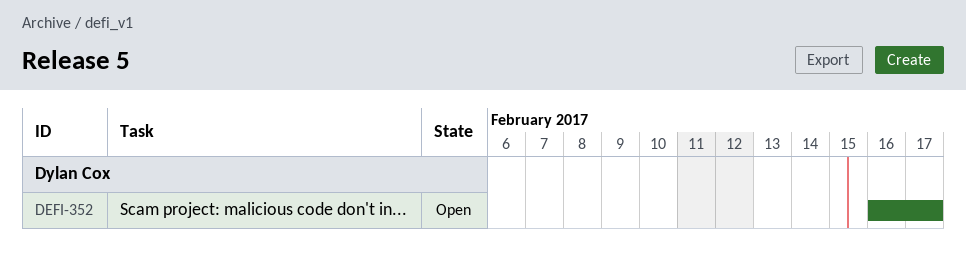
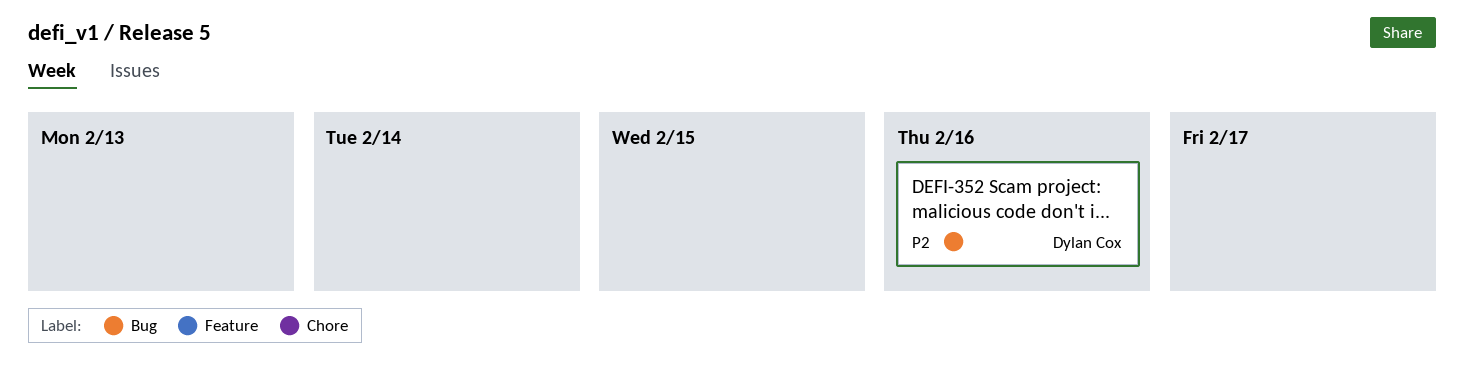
DEFI-352, due: Feb 17 -> Feb 16

